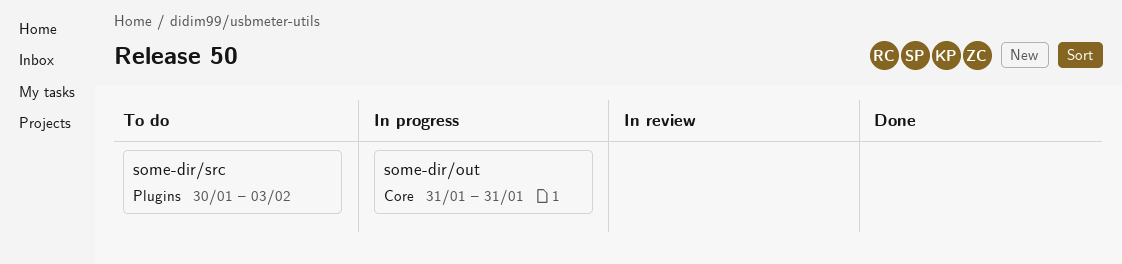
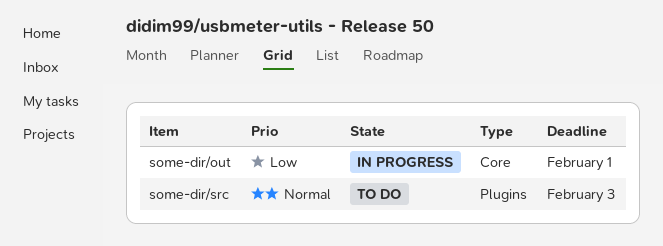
some-dir/out, due: Jan 31 -> Feb 1

